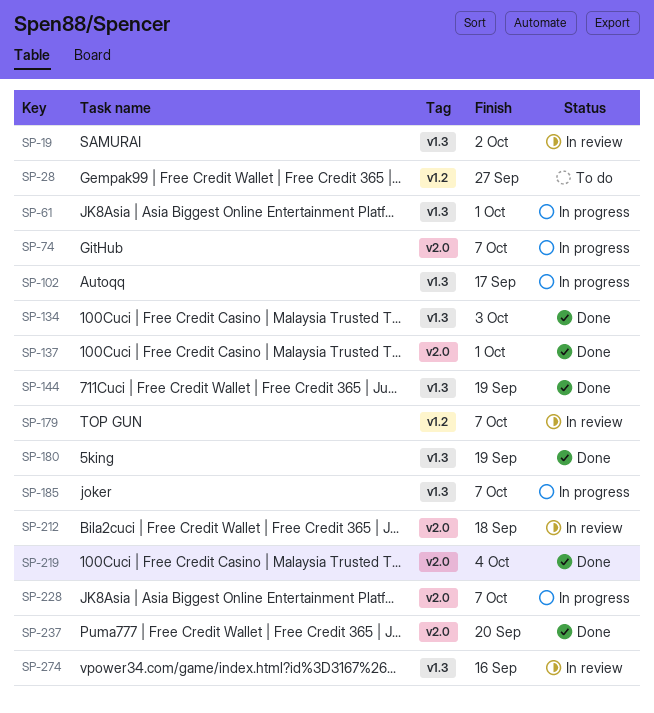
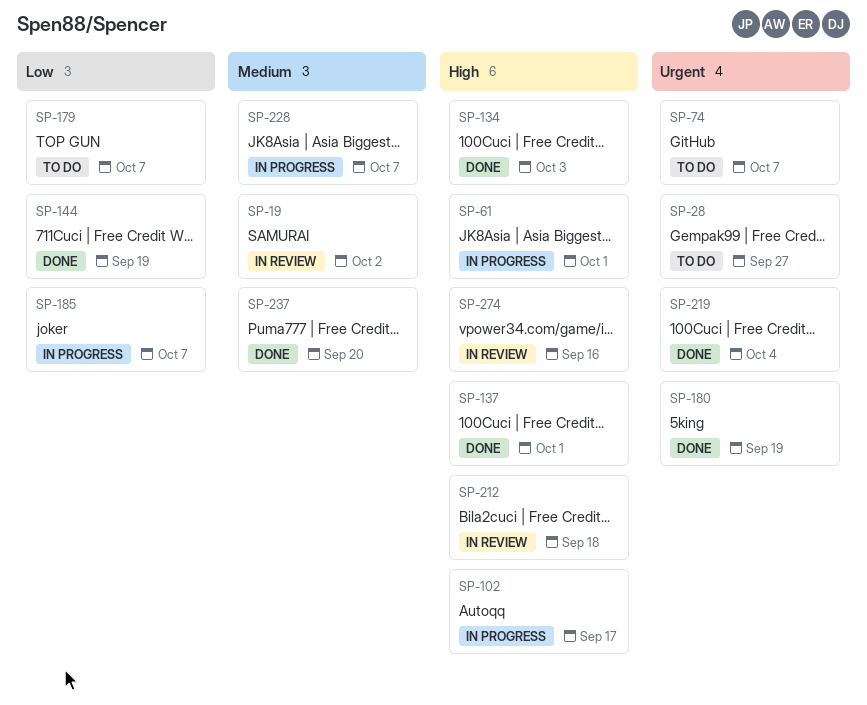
SP-74, status: In progress -> To do
SP-179, status: In review -> To do

